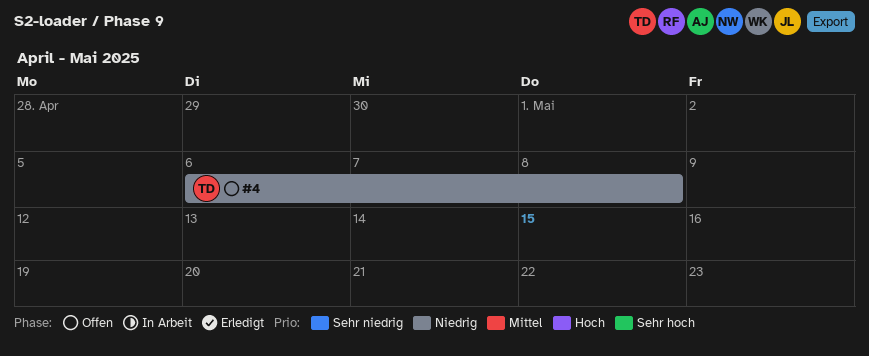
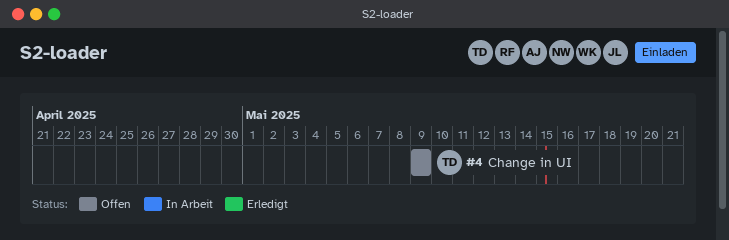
#4, start: May 6 -> May 9
#4, due: May 8 -> May 9

